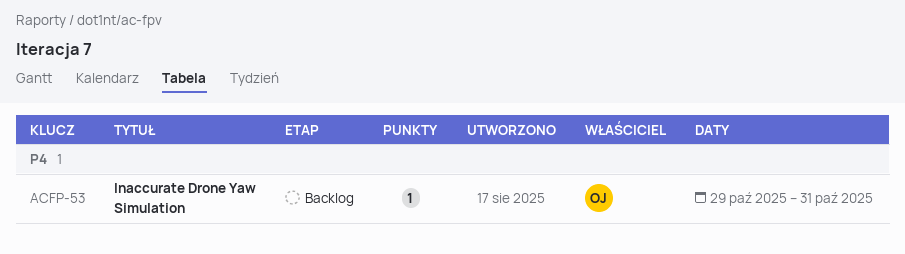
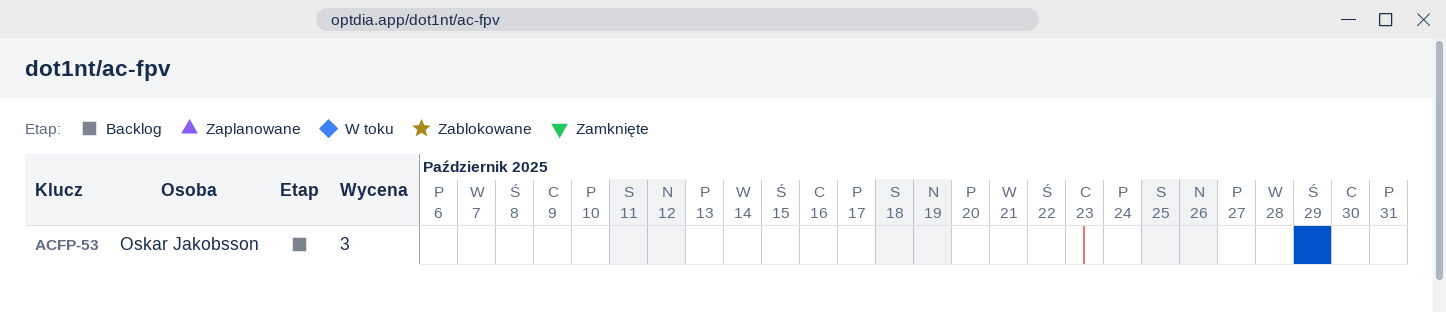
ACFP-53, estimate: 1 -> 3
ACFP-53, due: Oct 31 -> Oct 29

